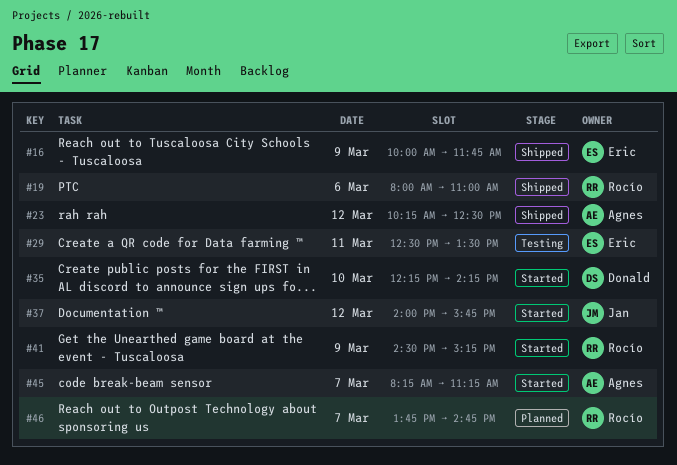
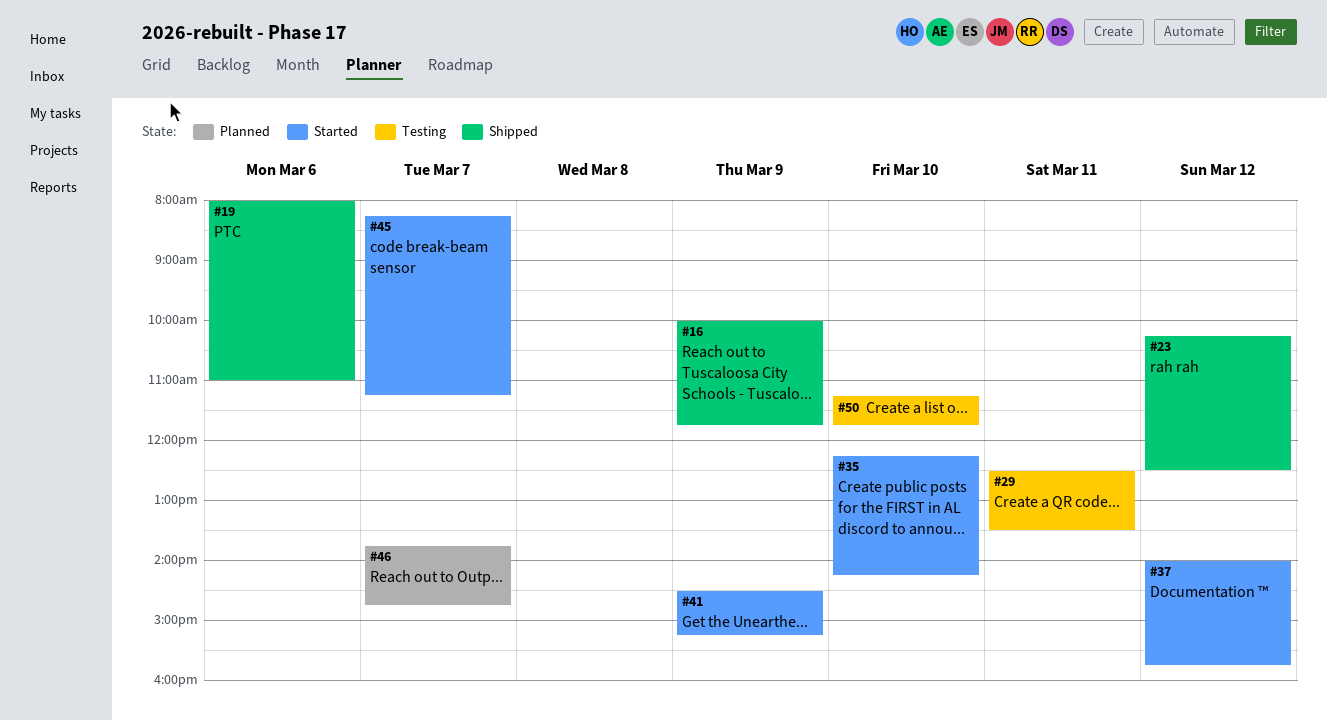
#50: none -> present

